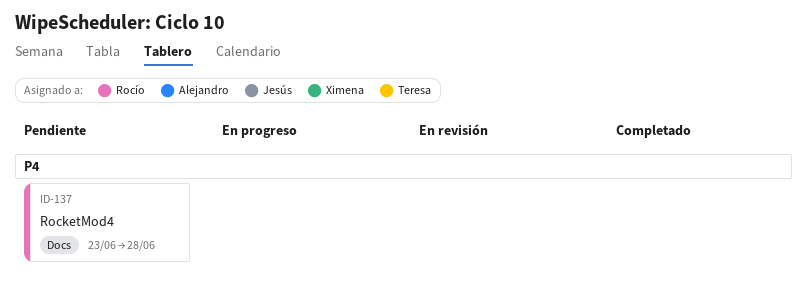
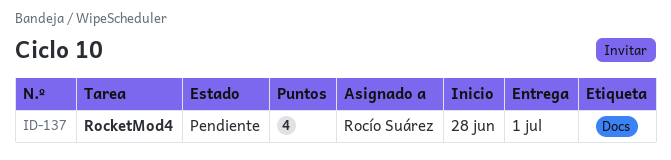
ID-137, start: Jun 23 -> Jun 28
ID-137, due: Jun 28 -> Jul 1

